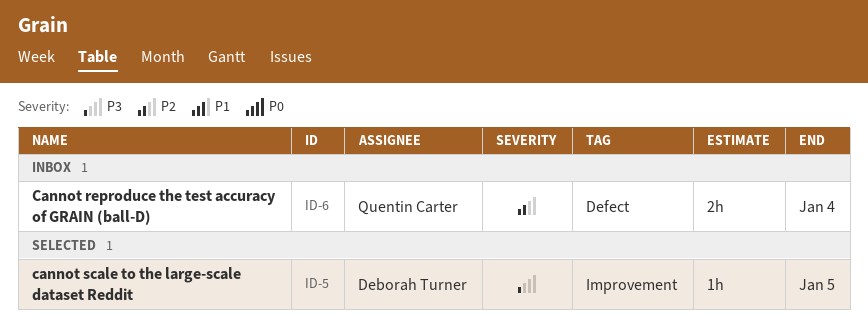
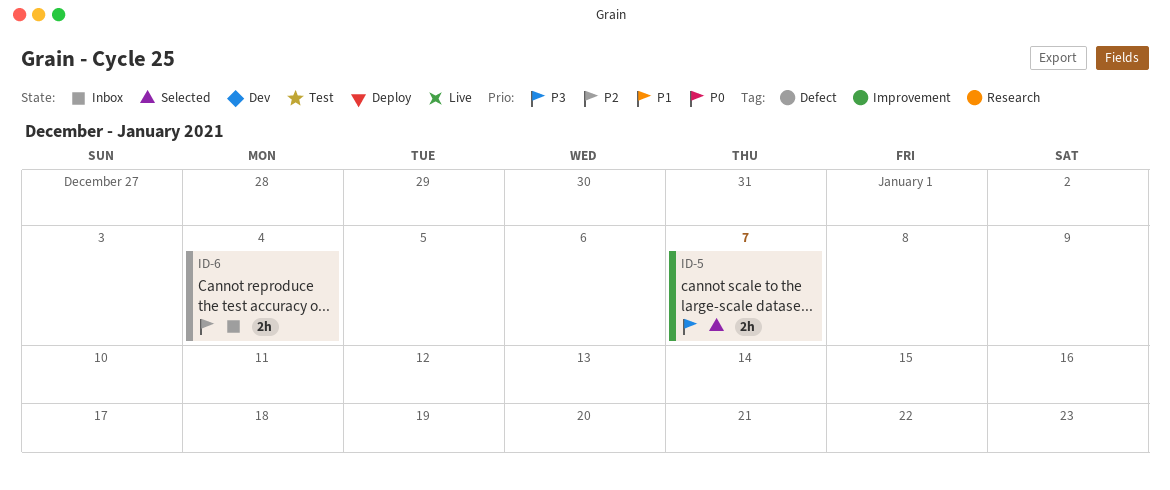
ID-5, estimate: 1h -> 2h
ID-5, due: Jan 5 -> Jan 7

